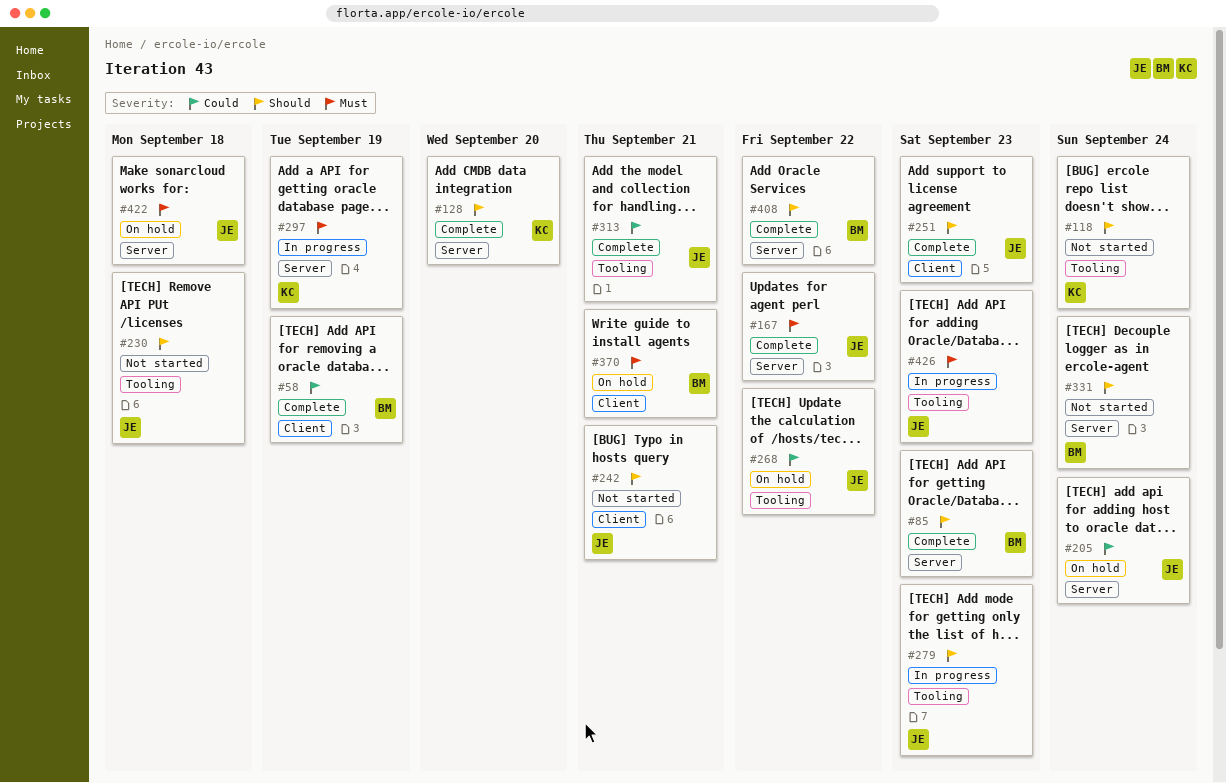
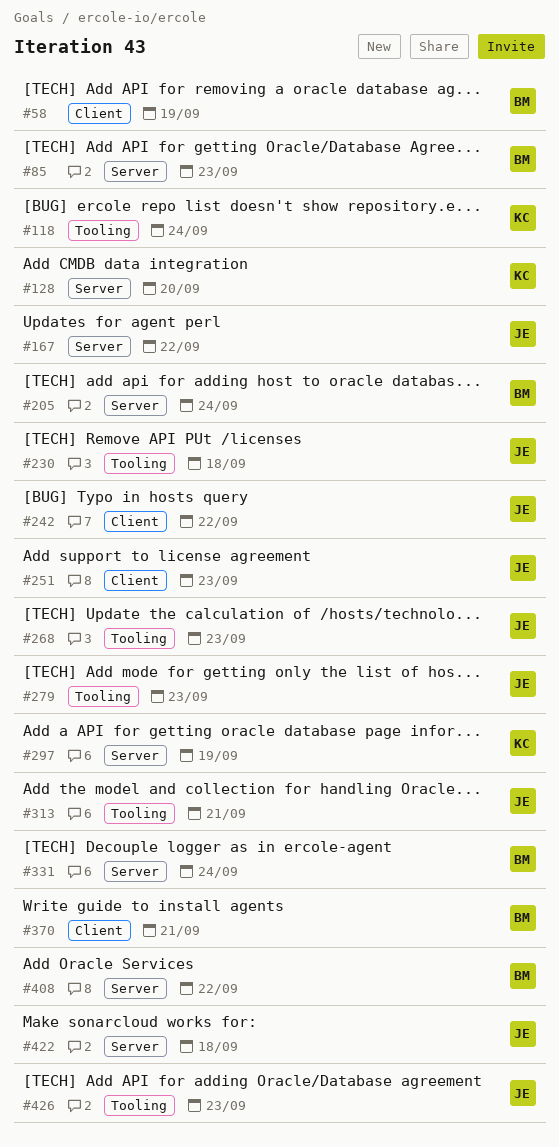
#205, owner: JE -> BM
#242, due: Sep 21 -> Sep 22
#268, due: Sep 22 -> Sep 23

